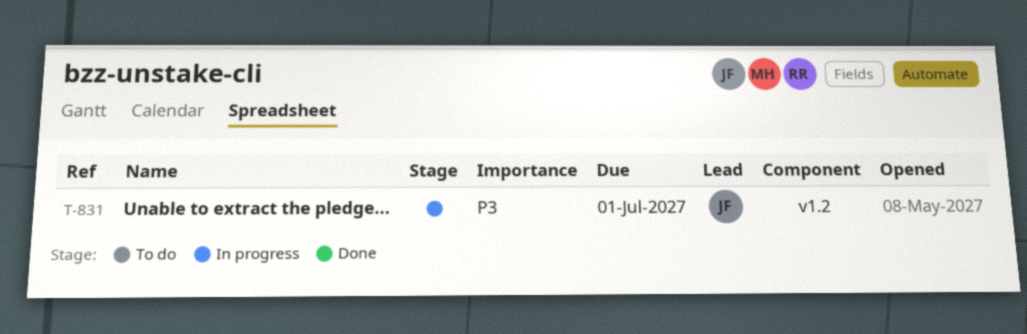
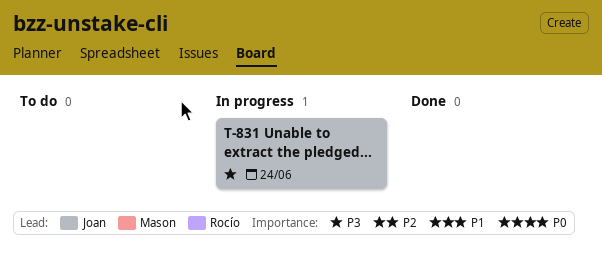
T-831, due: Jul 1 -> Jun 24

